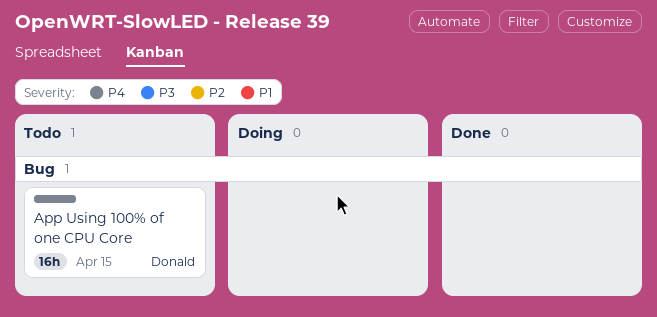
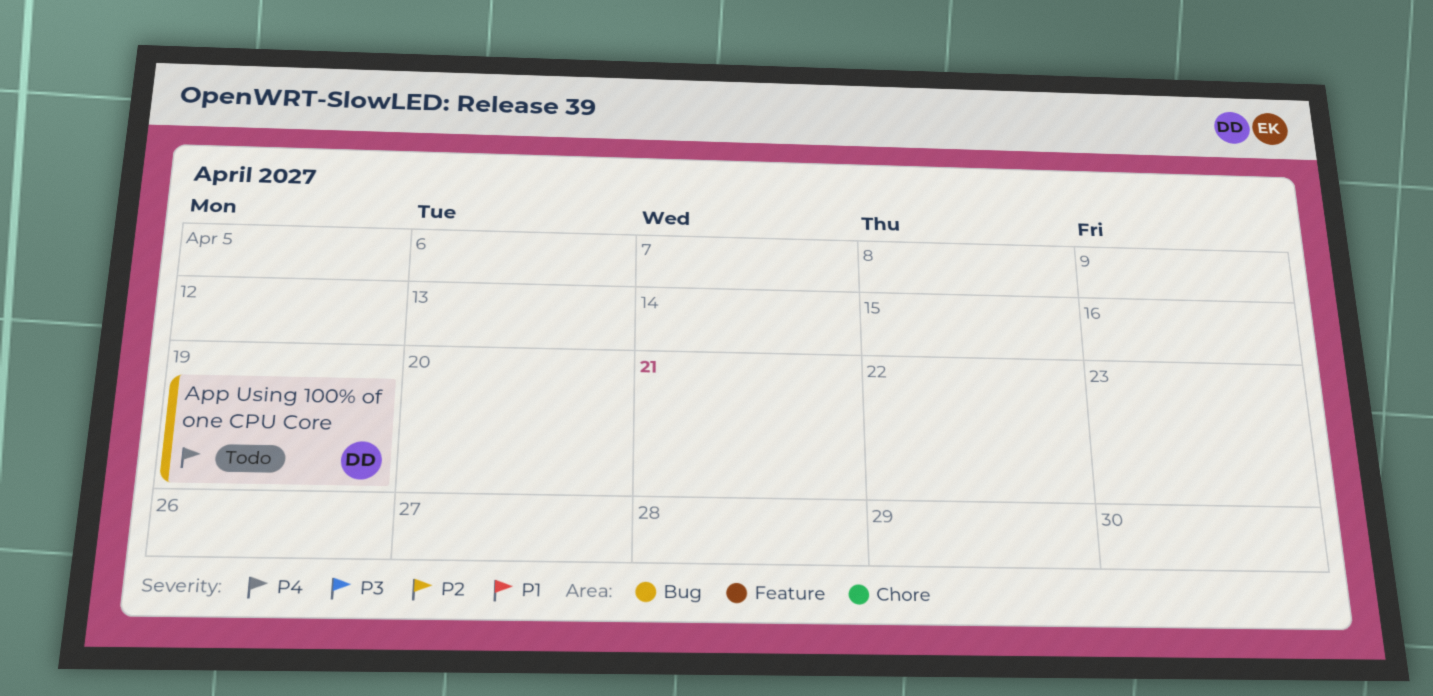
App Using 100% of one CPU Core, due: Apr 15 -> Apr 19

